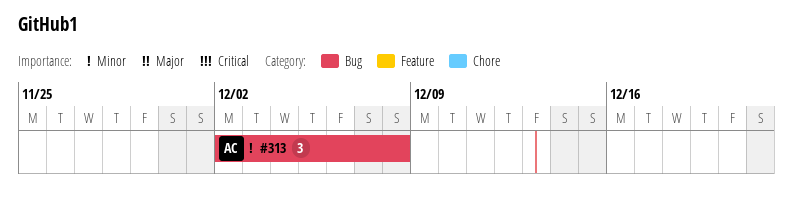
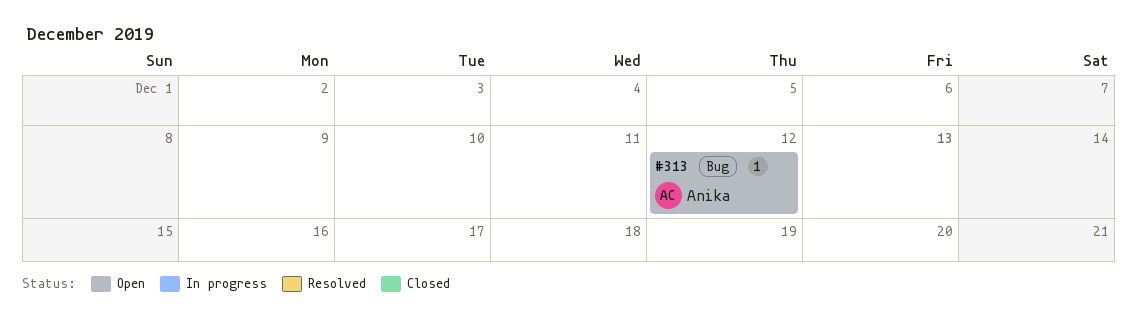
#313, estimate: 3 -> 1
#313, due: Dec 8 -> Dec 12

